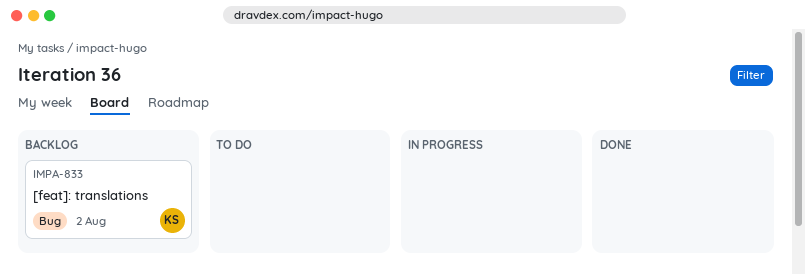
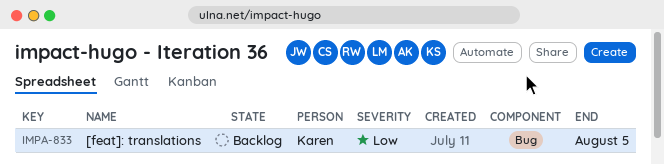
IMPA-833, due: Aug 2 -> Aug 5

